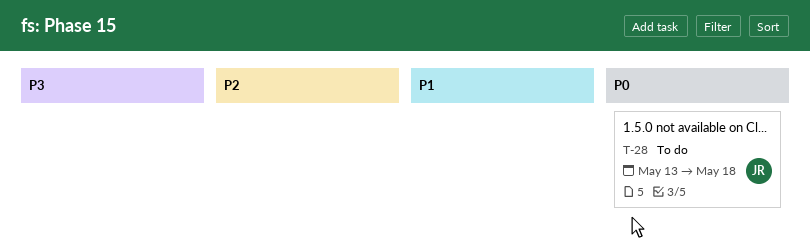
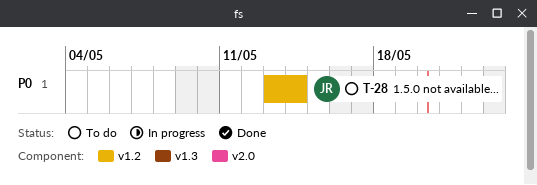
T-28, due: May 18 -> May 14

